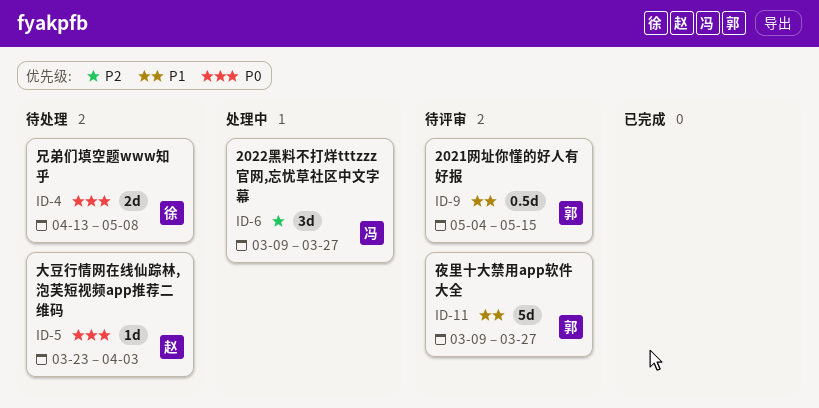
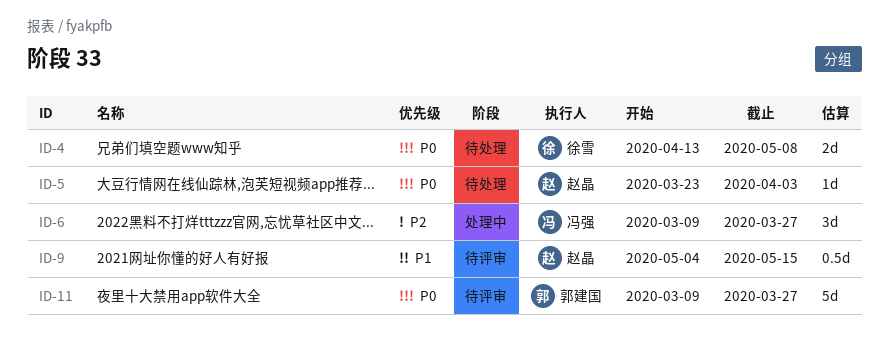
ID-9, owner: 郭建国 -> 赵晶
ID-11, priority: P1 -> P0

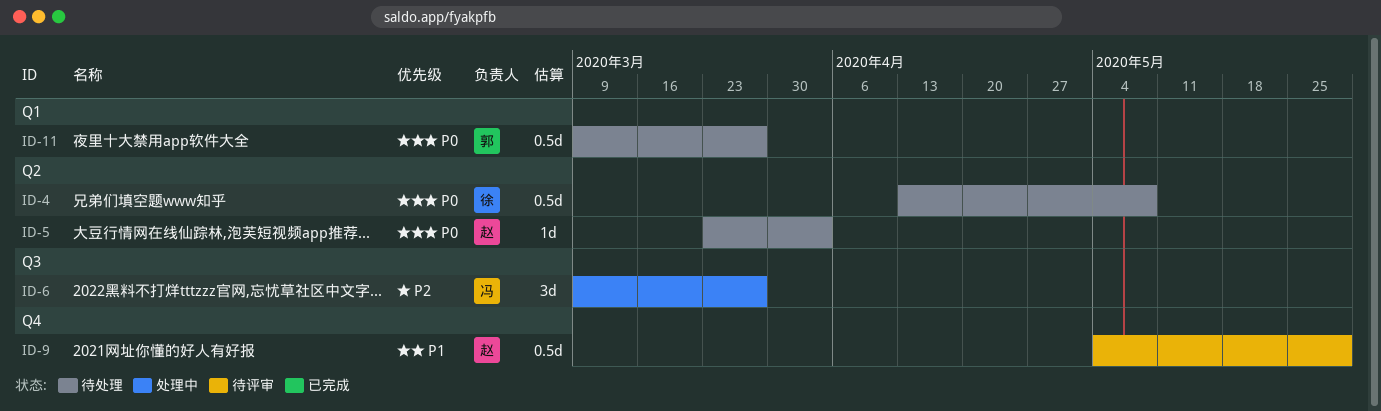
ID-4, estimate: 2d -> 0.5d
ID-9, due: May 15 -> May 29
ID-11, status: 待评审 -> 待处理
ID-11, estimate: 5d -> 0.5d

